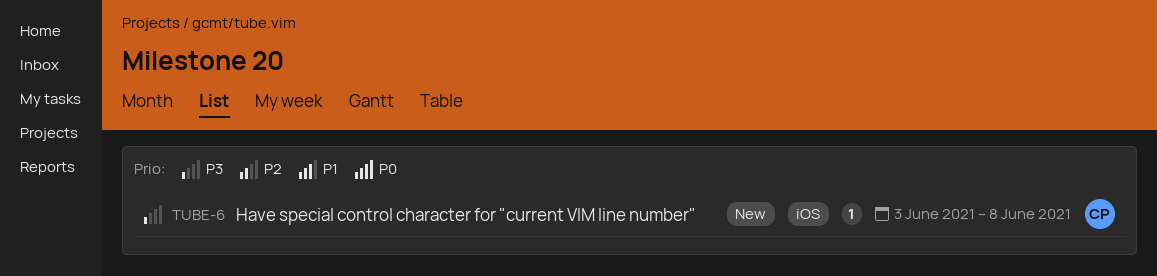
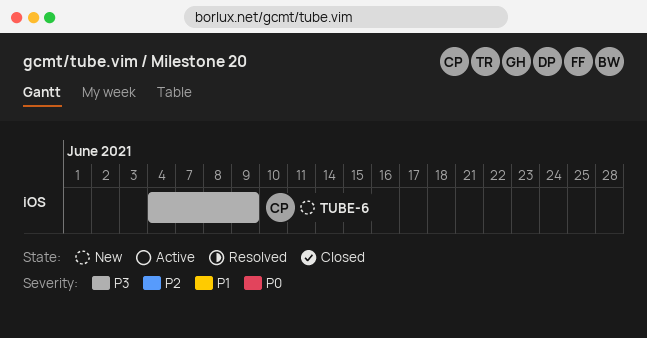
TUBE-6, start: Jun 3 -> Jun 4
TUBE-6, due: Jun 8 -> Jun 9

